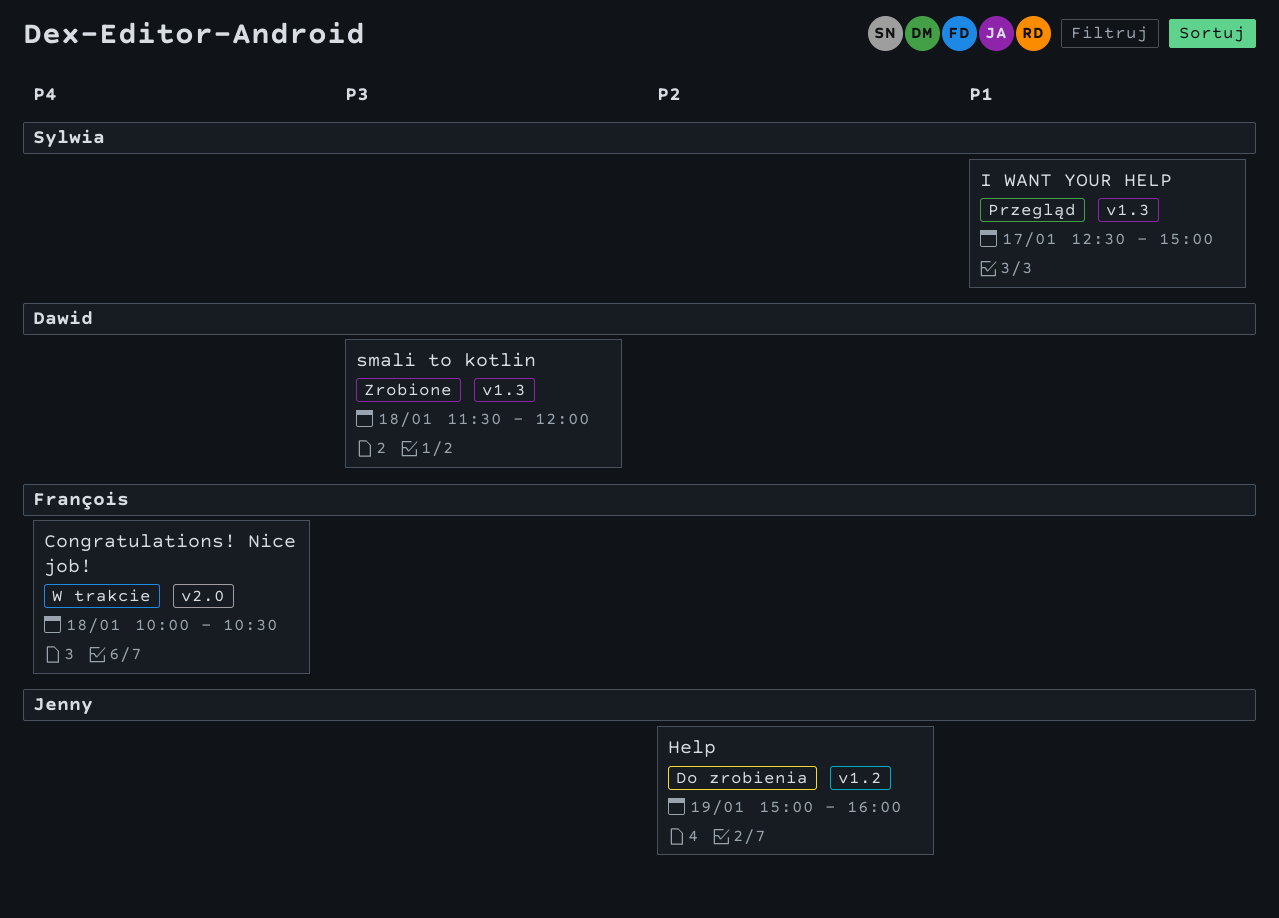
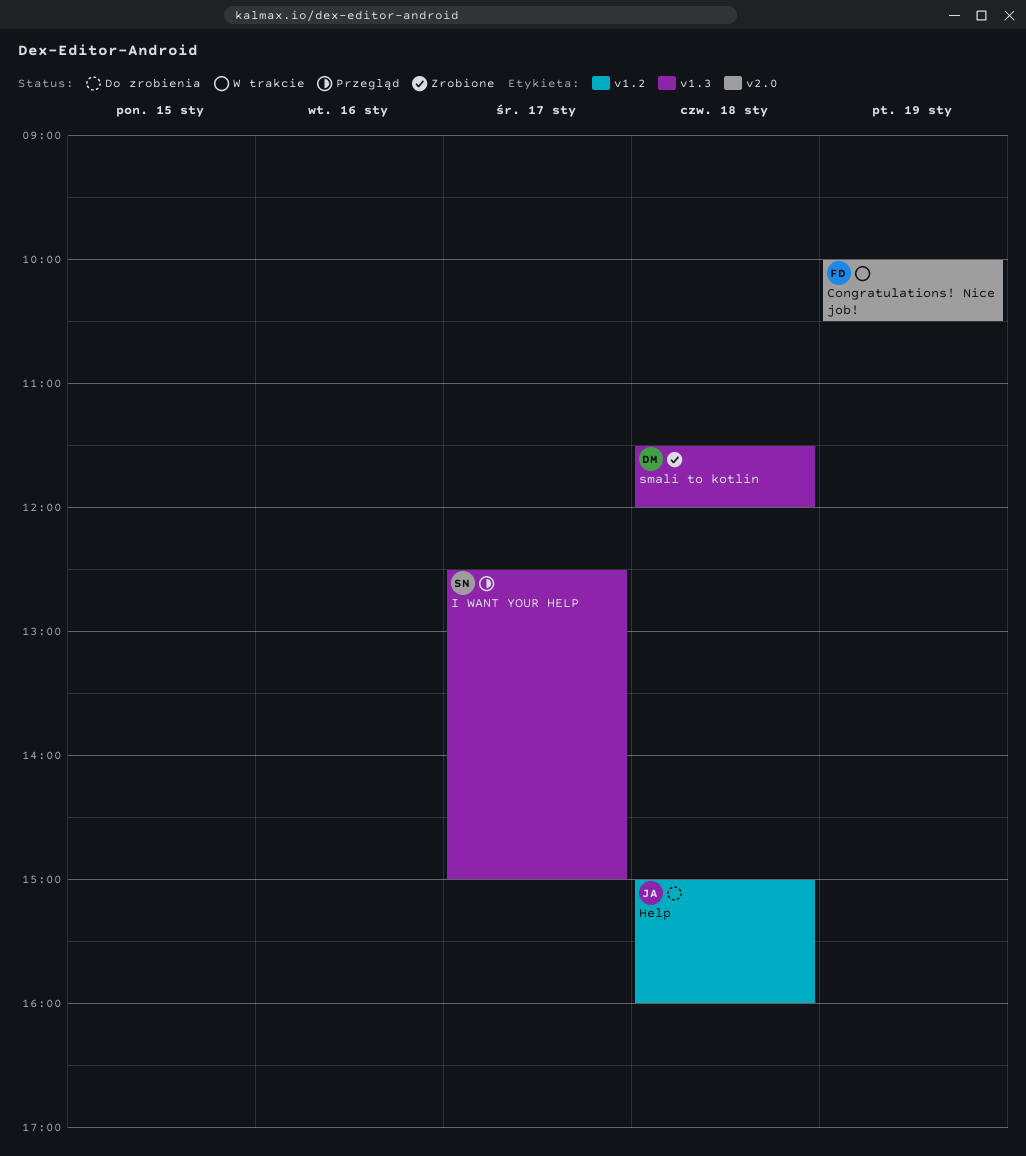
Congratulations! Nice job!, day: Jan 18 -> Jan 19
Help, day: Jan 19 -> Jan 18

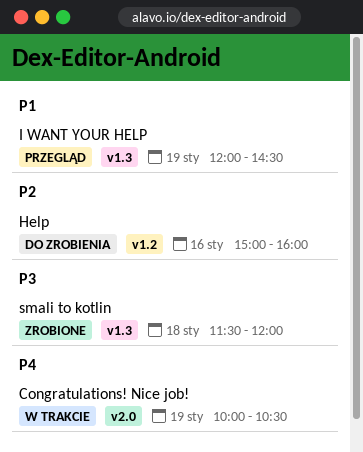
Help, day: Jan 18 -> Jan 16
I WANT YOUR HELP, day: Jan 17 -> Jan 19
I WANT YOUR HELP, begins: 12:30 -> 12:00
I WANT YOUR HELP, ends: 15:00 -> 14:30

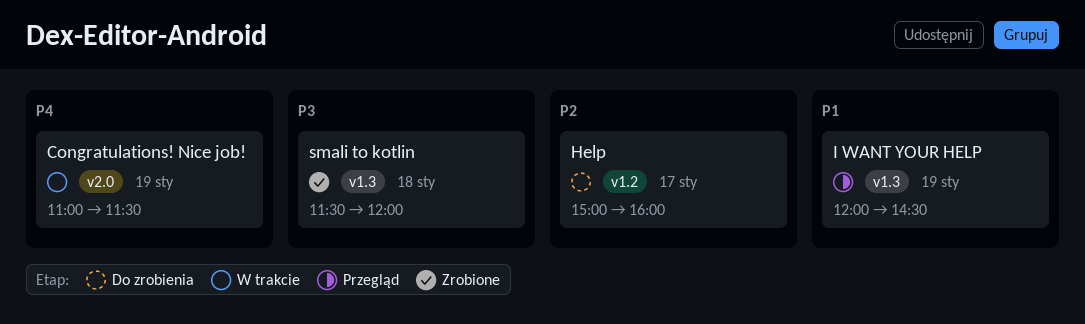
Congratulations! Nice job!, begins: 10:00 -> 11:00
Congratulations! Nice job!, ends: 10:30 -> 11:30
Help, day: Jan 16 -> Jan 17

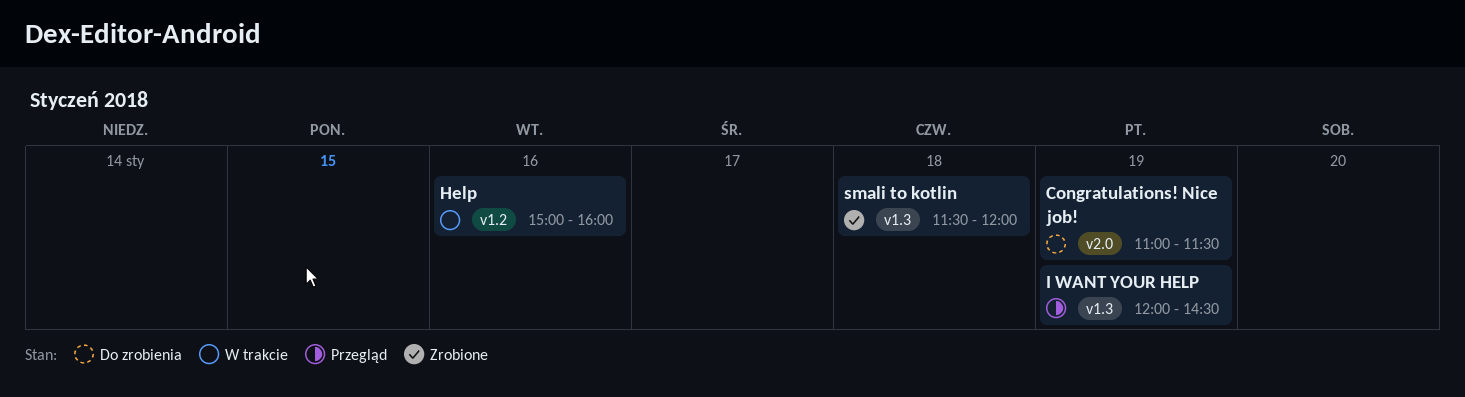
Congratulations! Nice job!, status: W trakcie -> Do zrobienia
Help, status: Do zrobienia -> W trakcie
Help, day: Jan 17 -> Jan 16

